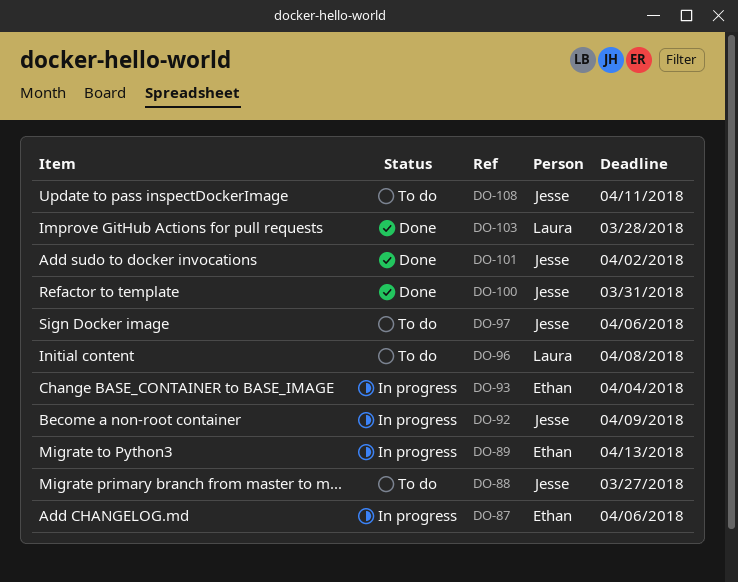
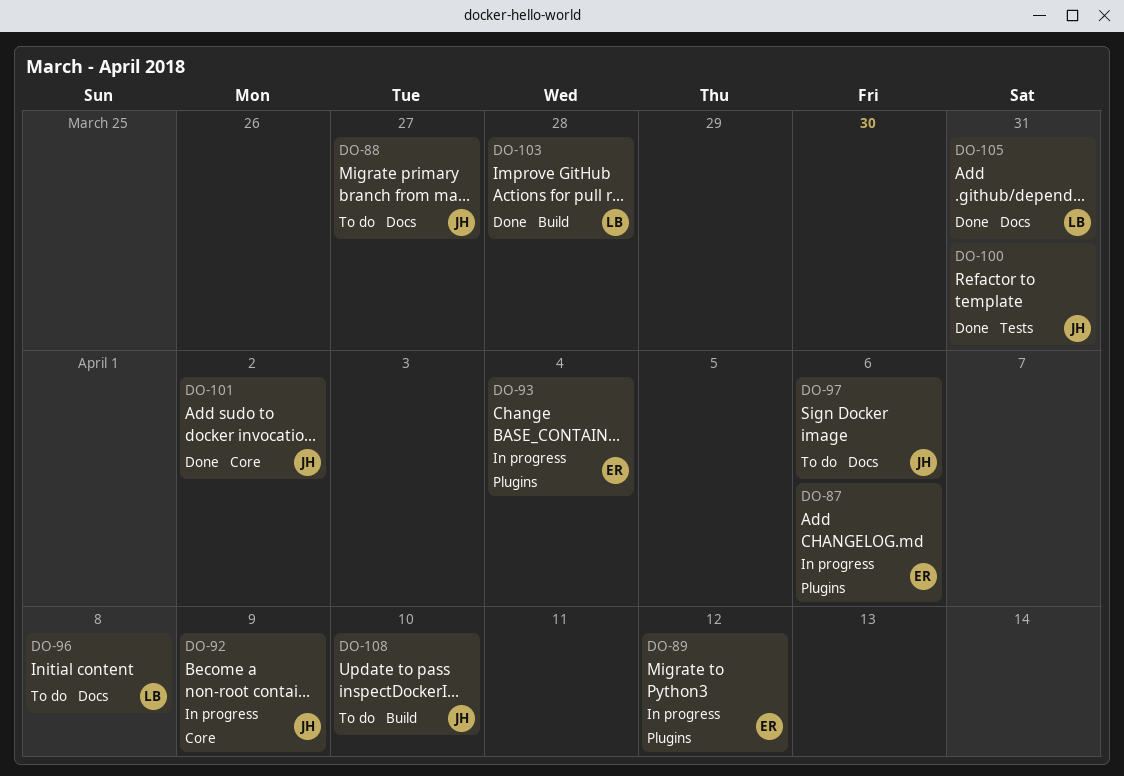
DO-89, due: Apr 13 -> Apr 12
DO-105: none -> present
DO-108, due: Apr 11 -> Apr 10

